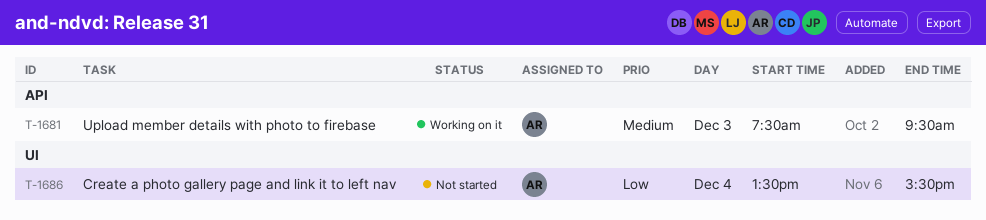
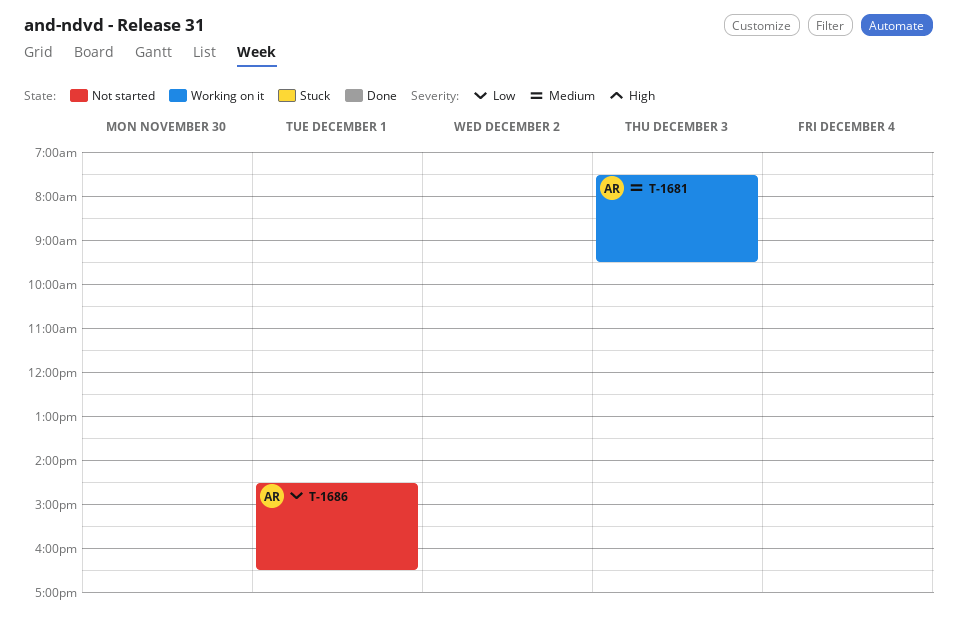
T-1686, day: Dec 4 -> Dec 1
T-1686, begins: 13:30 -> 14:30
T-1686, ends: 15:30 -> 16:30

